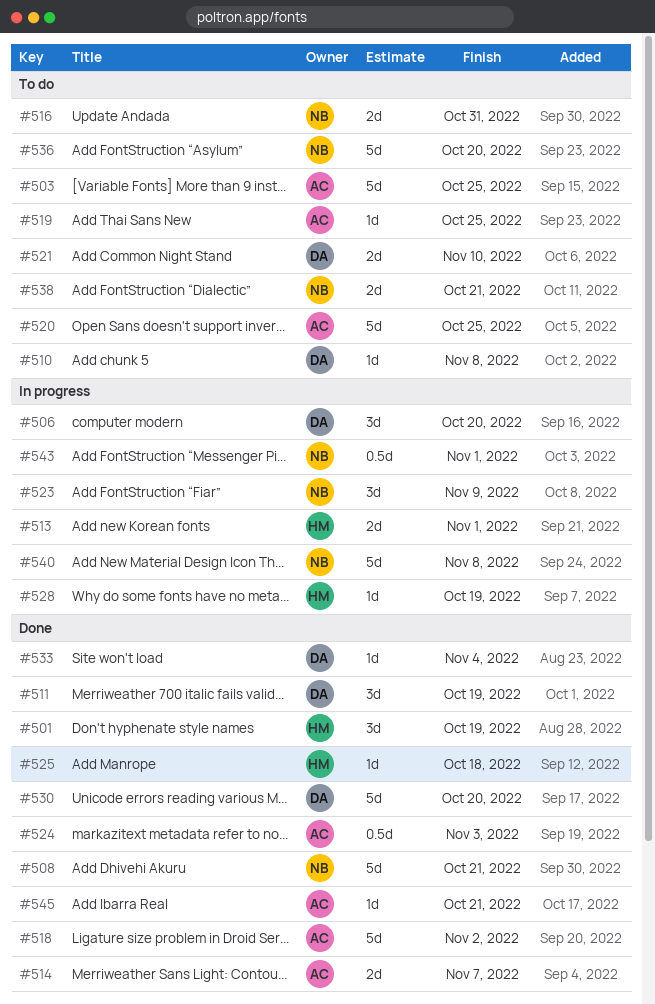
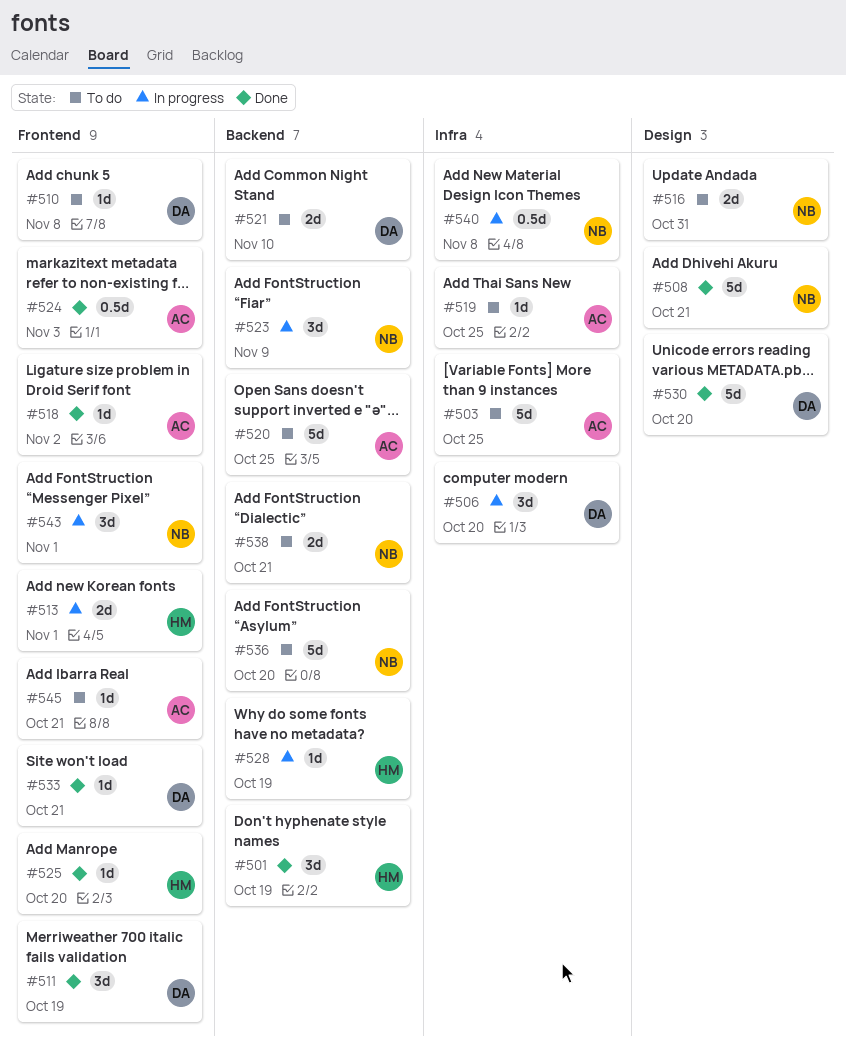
#514: present -> none
#518, estimate: 5d -> 1d
#525, due: Oct 18 -> Oct 20
#533, due: Nov 4 -> Oct 21
#540, estimate: 5d -> 0.5d
#543, estimate: 0.5d -> 3d
#545, status: Done -> To do

